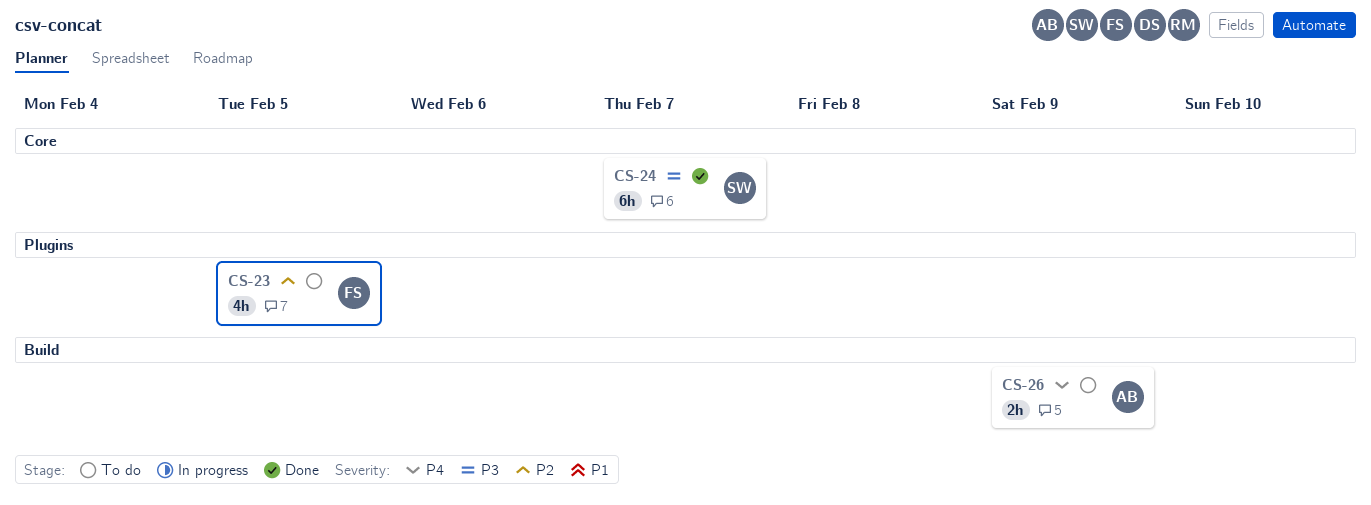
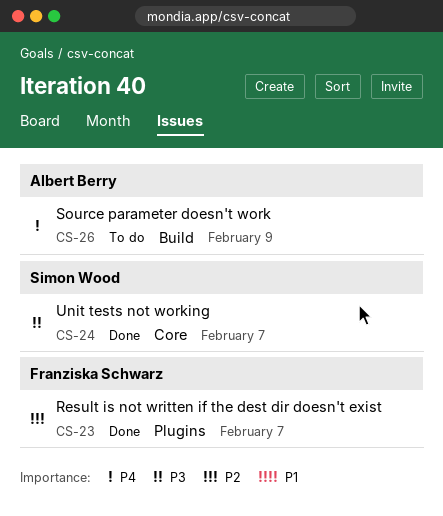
CS-23, status: To do -> Done
CS-23, due: Feb 5 -> Feb 7

